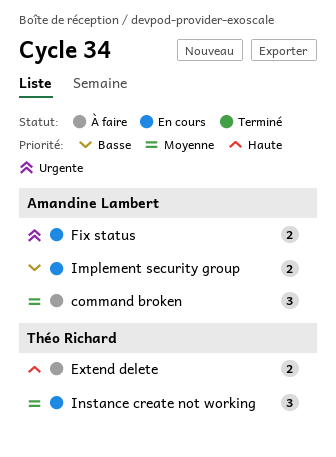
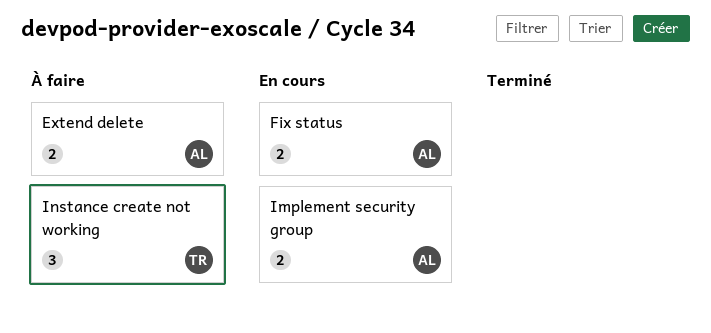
command broken: present -> none
Extend delete, owner: Théo Richard -> Amandine Lambert
Instance create not working, status: En cours -> À faire

